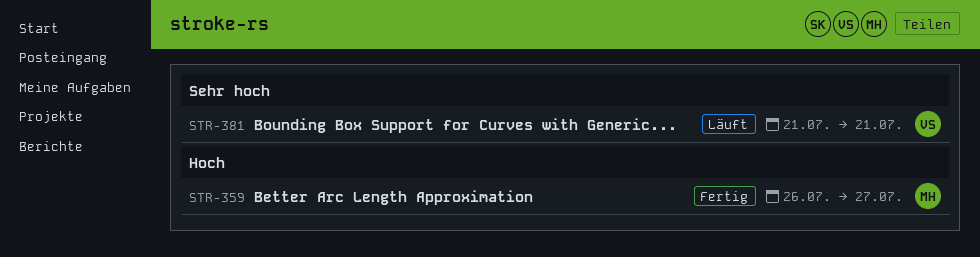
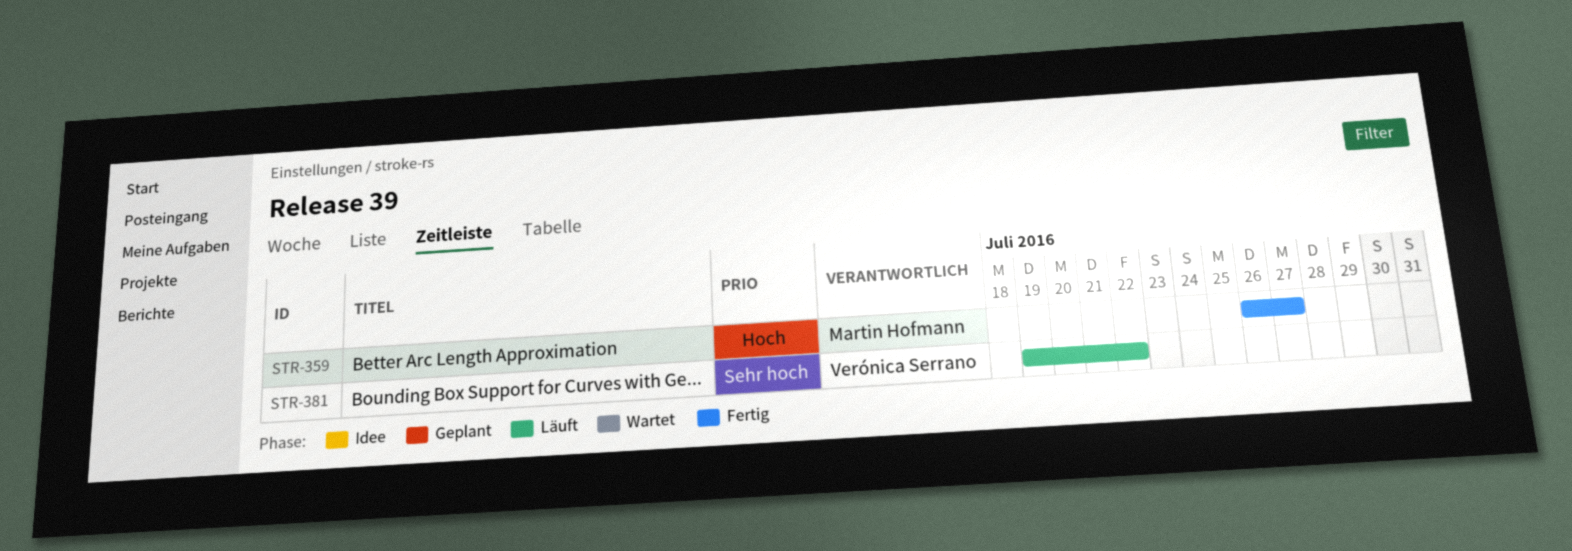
STR-381, start: Jul 21 -> Jul 19
STR-381, due: Jul 21 -> Jul 22

